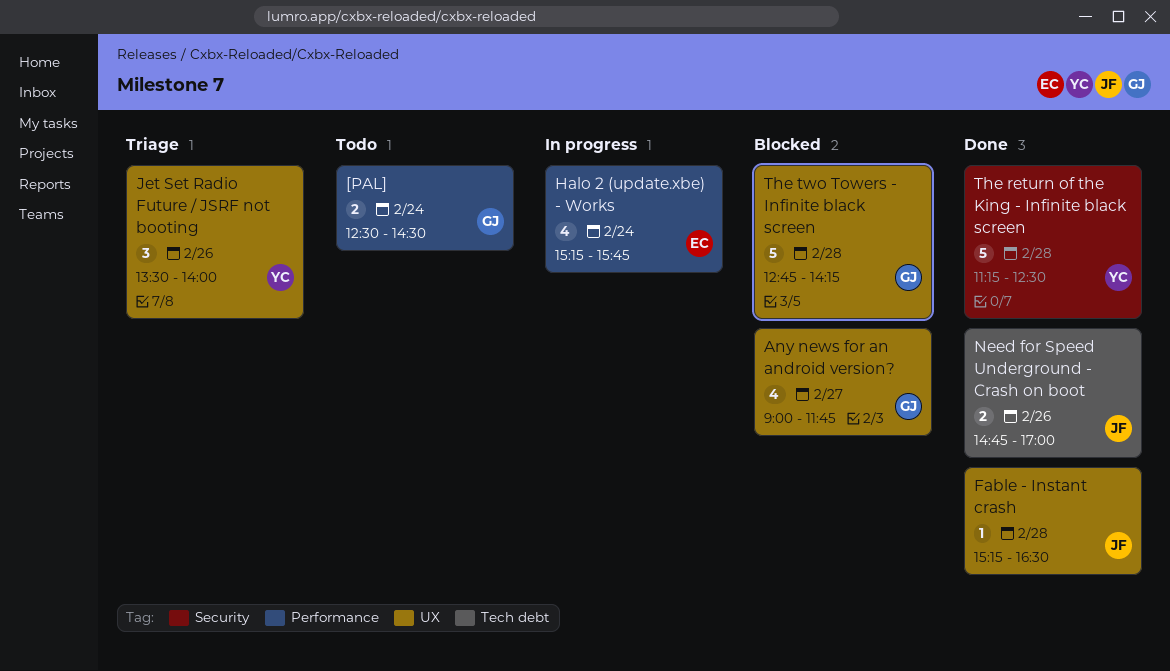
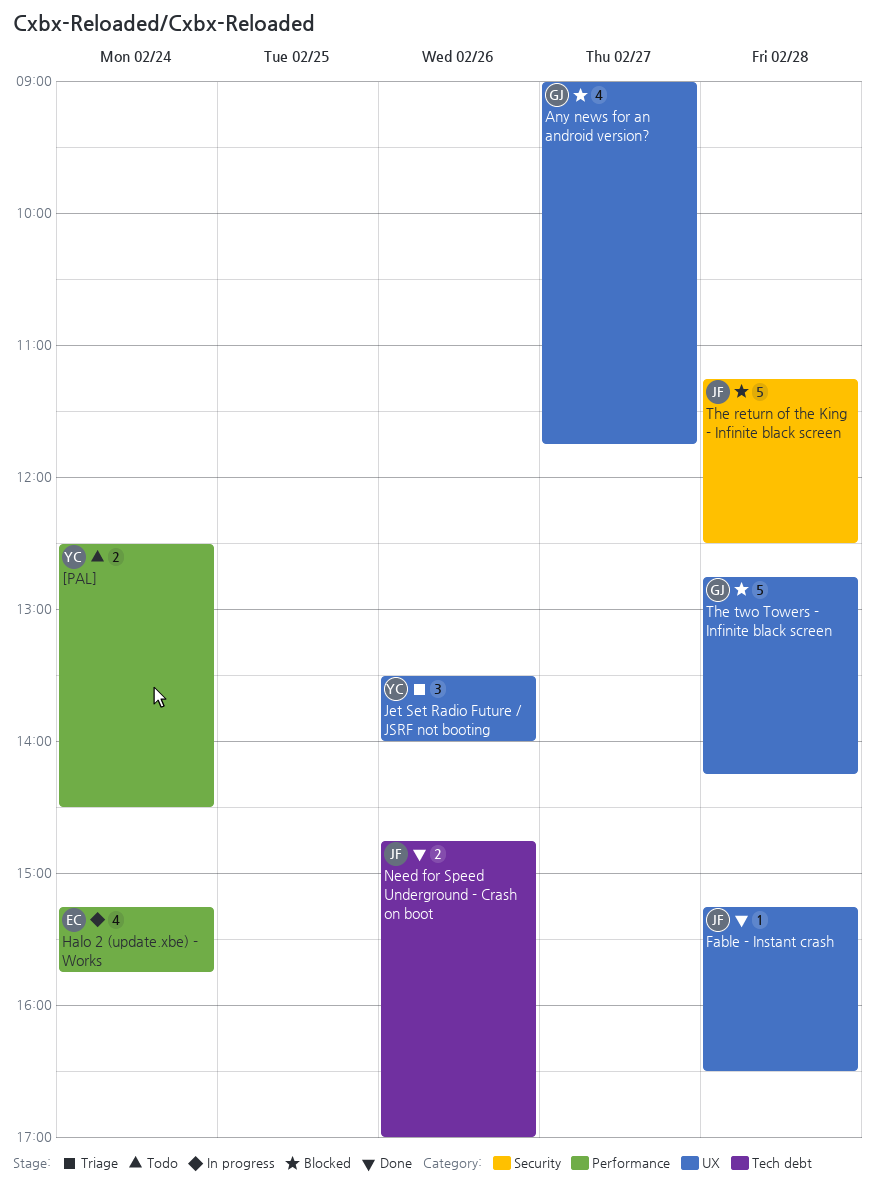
[PAL], owner: GJ -> YC
The return of the King - Infinite black screen, status: Done -> Blocked
The return of the King - Infinite black screen, owner: YC -> JF

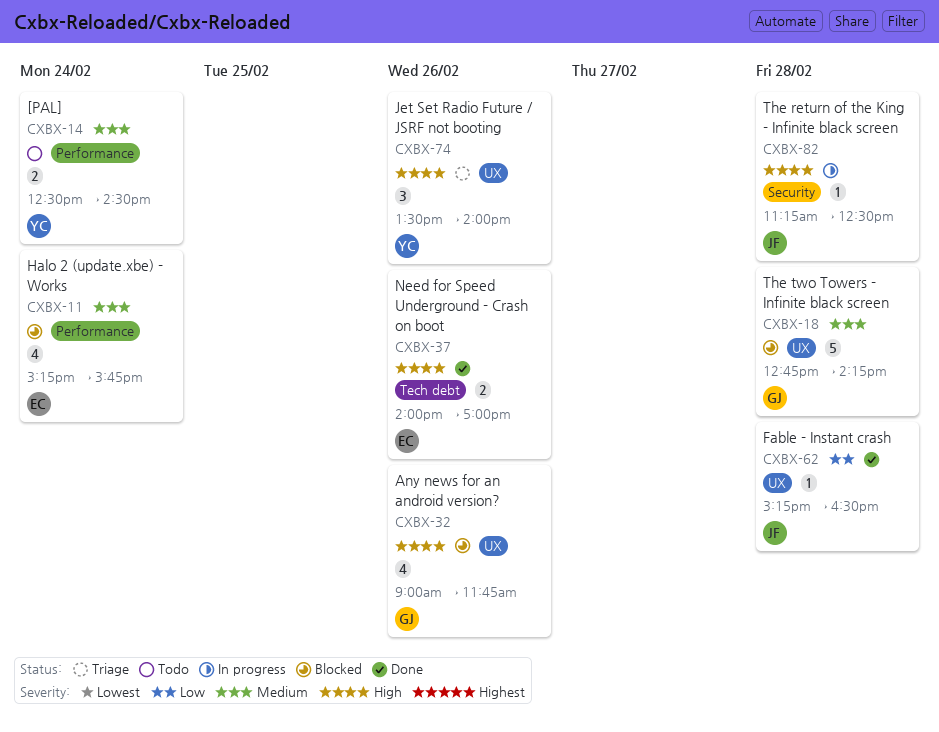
Any news for an android version?, day: Feb 27 -> Feb 26
Halo 2 (update.xbe) - Works, status: In progress -> Blocked
Need for Speed Underground - Crash on boot, owner: JF -> EC
Need for Speed Underground - Crash on boot, begins: 14:45 -> 14:00
The return of the King - Infinite black screen, status: Blocked -> In progress
The return of the King - Infinite black screen, estimate: 5 -> 1

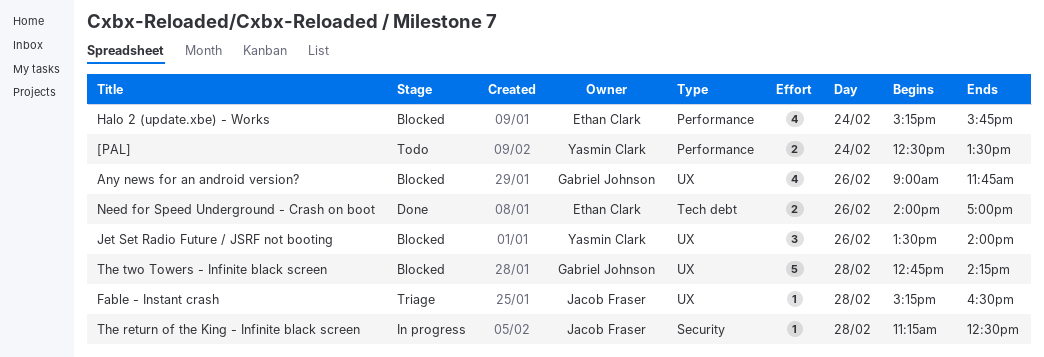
[PAL], ends: 14:30 -> 13:30
Fable - Instant crash, status: Done -> Triage
Jet Set Radio Future / JSRF not booting, status: Triage -> Blocked

